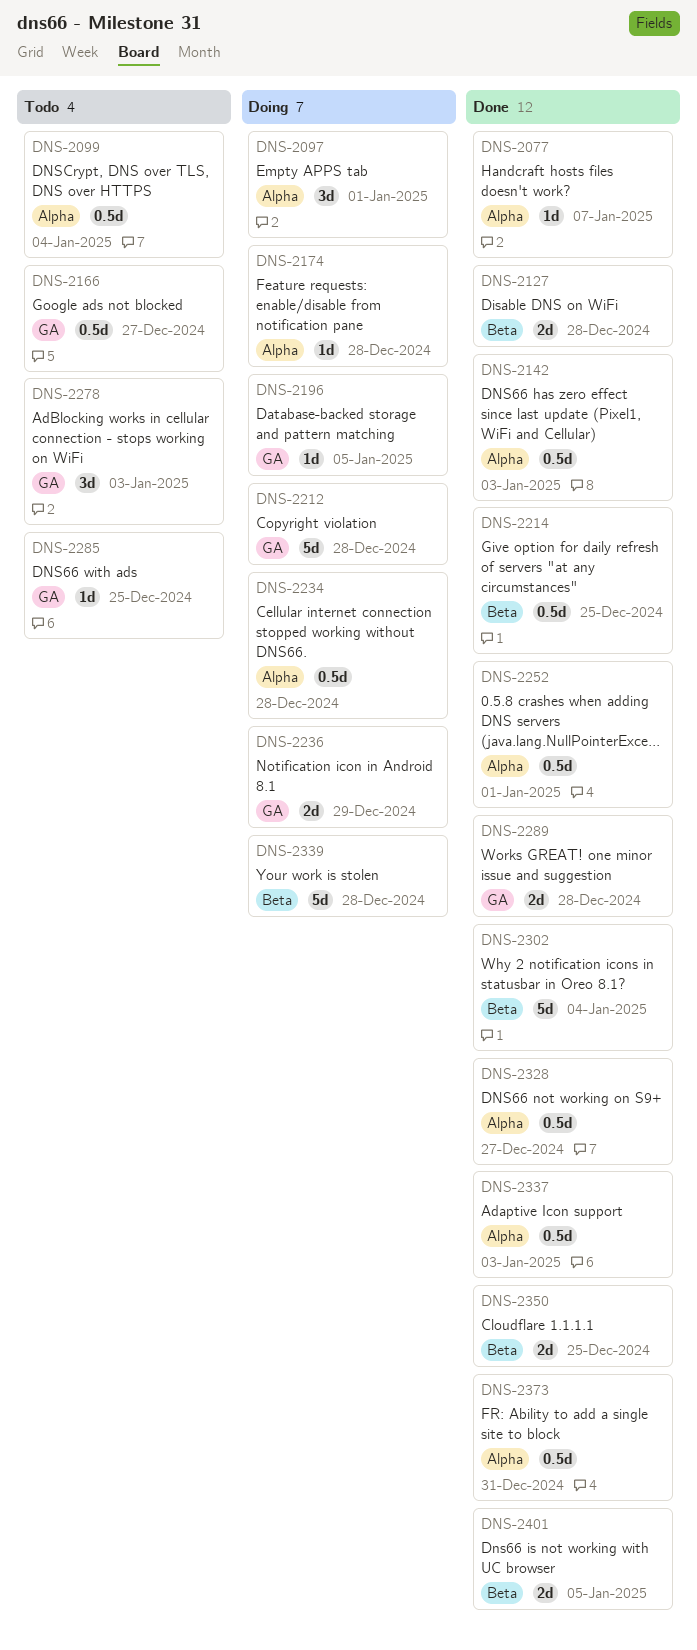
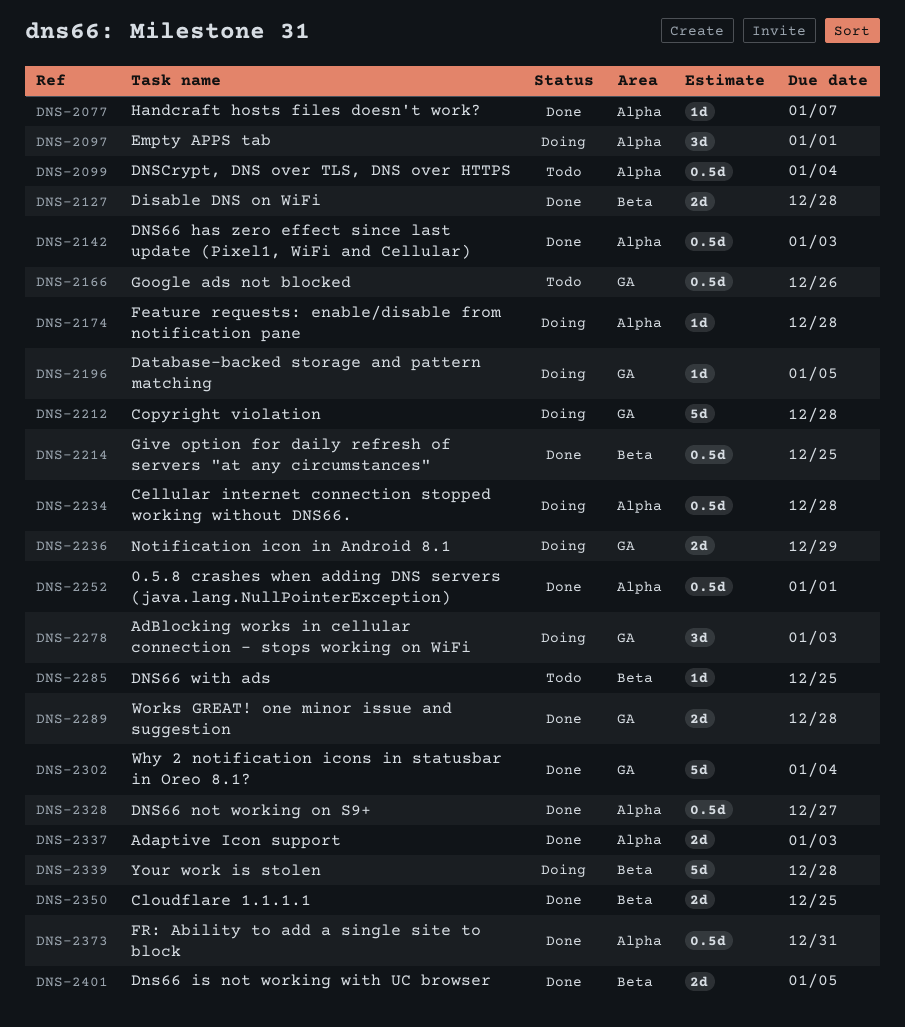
DNS-2166, due: Dec 27 -> Dec 26
DNS-2278, status: Todo -> Doing
DNS-2285, label: GA -> Beta
DNS-2302, label: Beta -> GA
DNS-2337, estimate: 0.5d -> 2d

